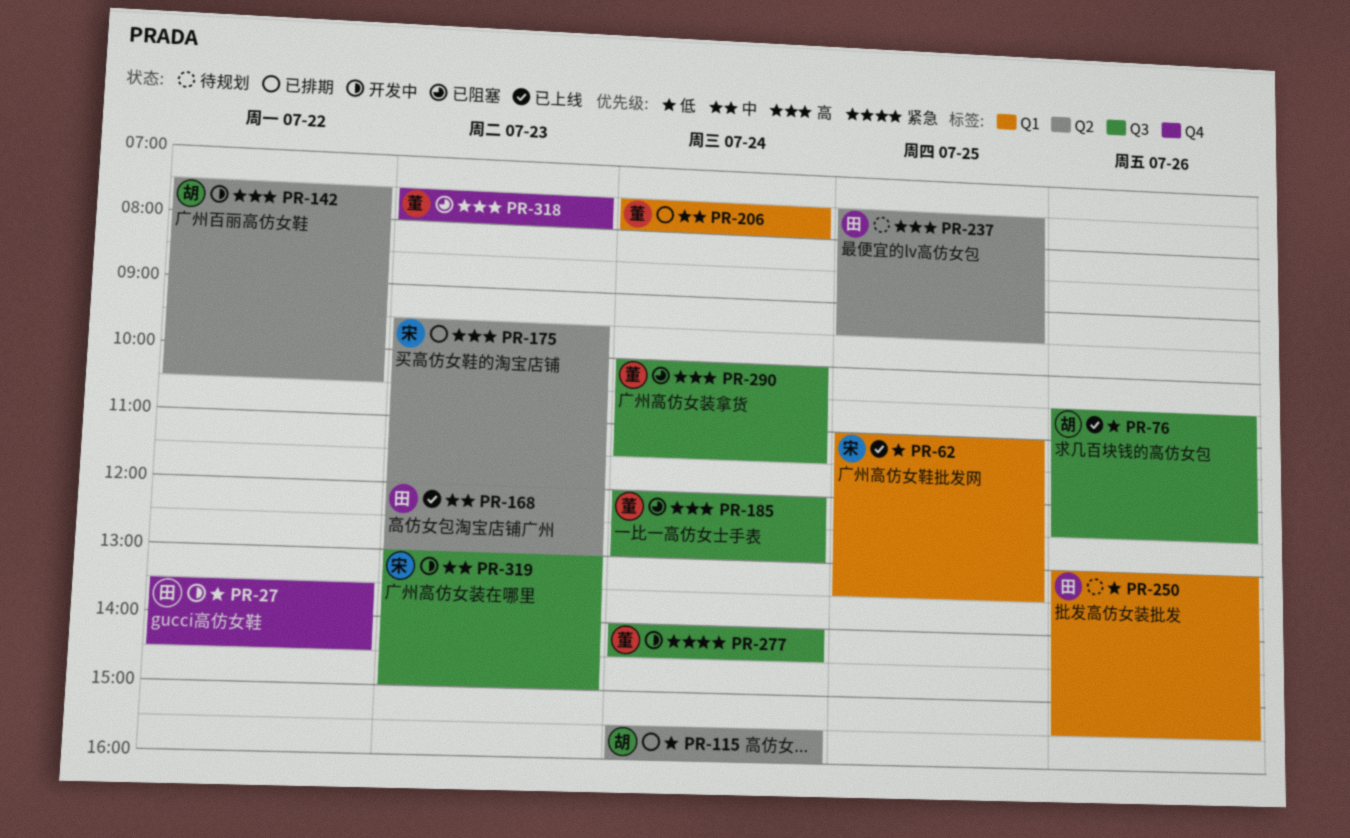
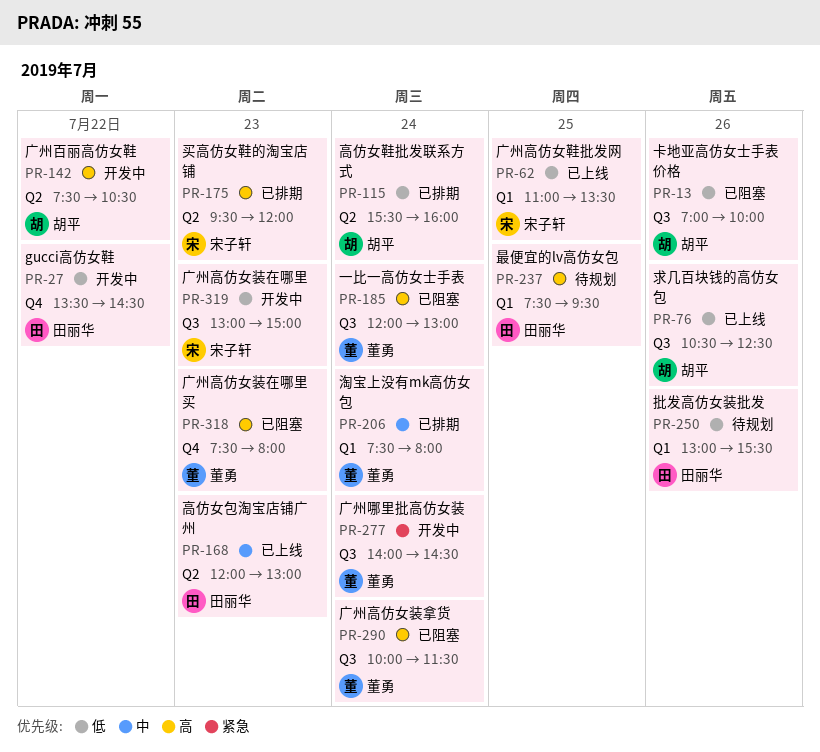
PR-13: none -> present
PR-237, label: Q2 -> Q1
PR-319, priority: 中 -> 低

